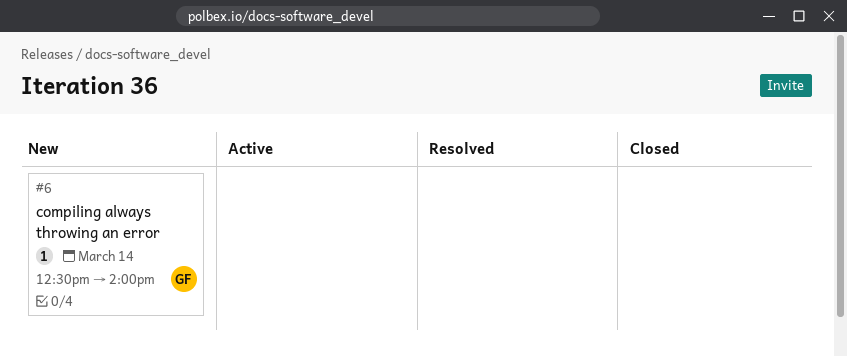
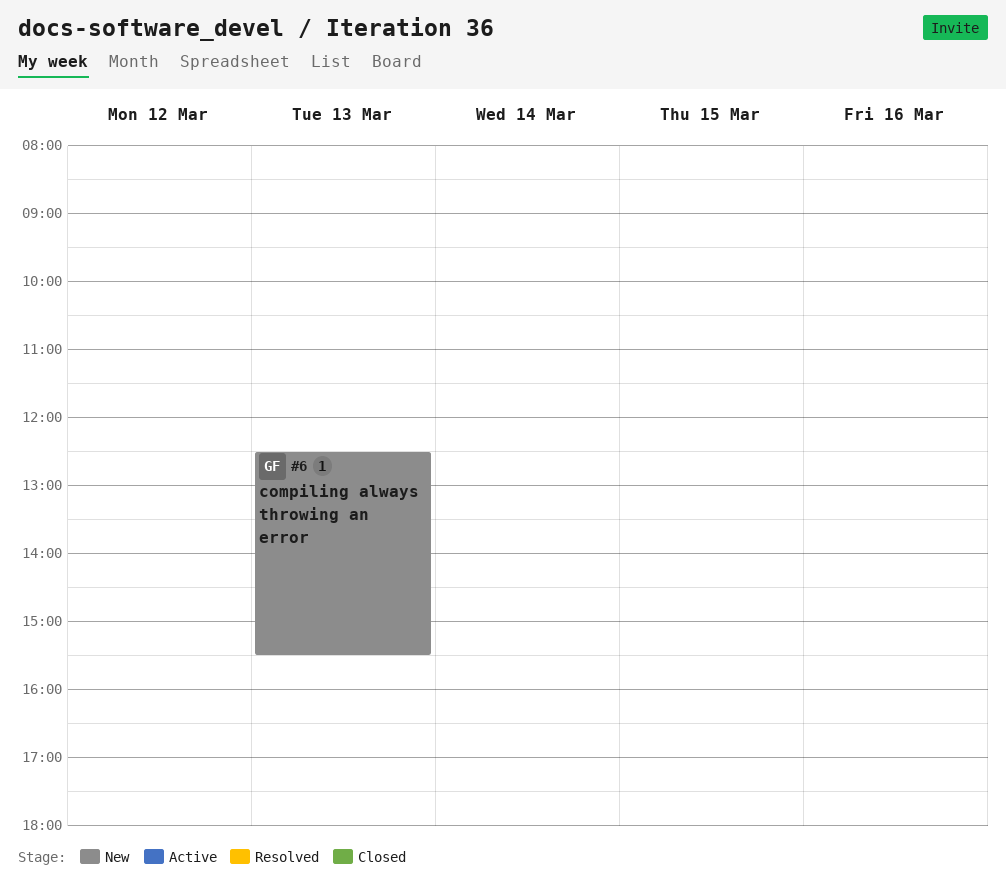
#6, day: Mar 14 -> Mar 13
#6, ends: 14:00 -> 15:30

